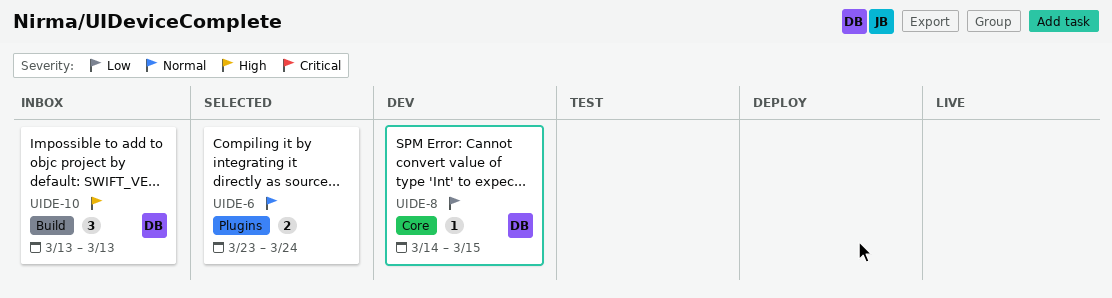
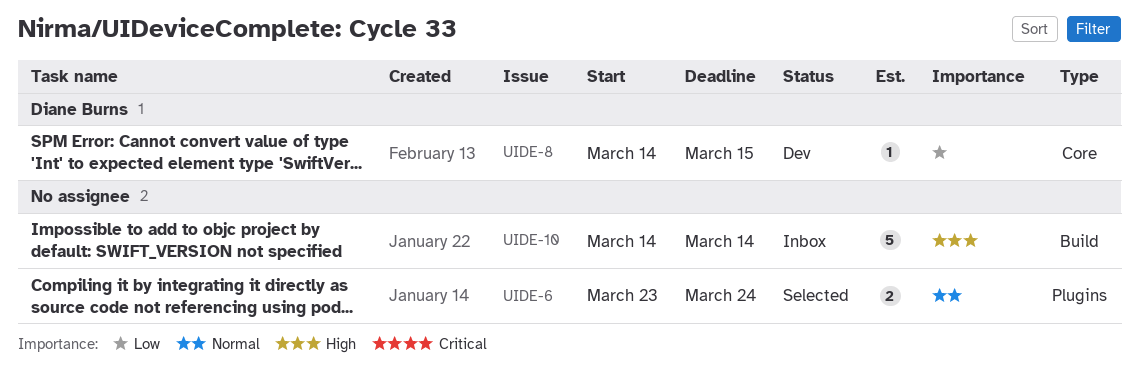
UIDE-10, owner: Diane Burns -> none
UIDE-10, estimate: 3 -> 5
UIDE-10, start: Mar 13 -> Mar 14
UIDE-10, due: Mar 13 -> Mar 14

